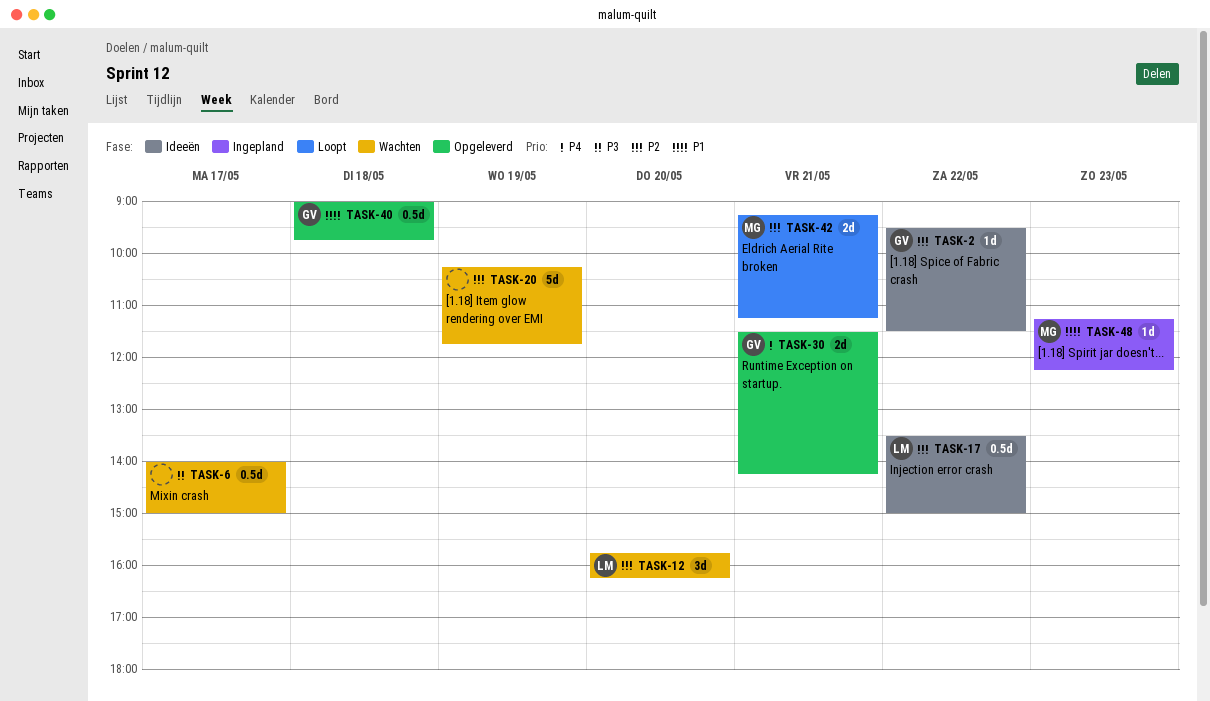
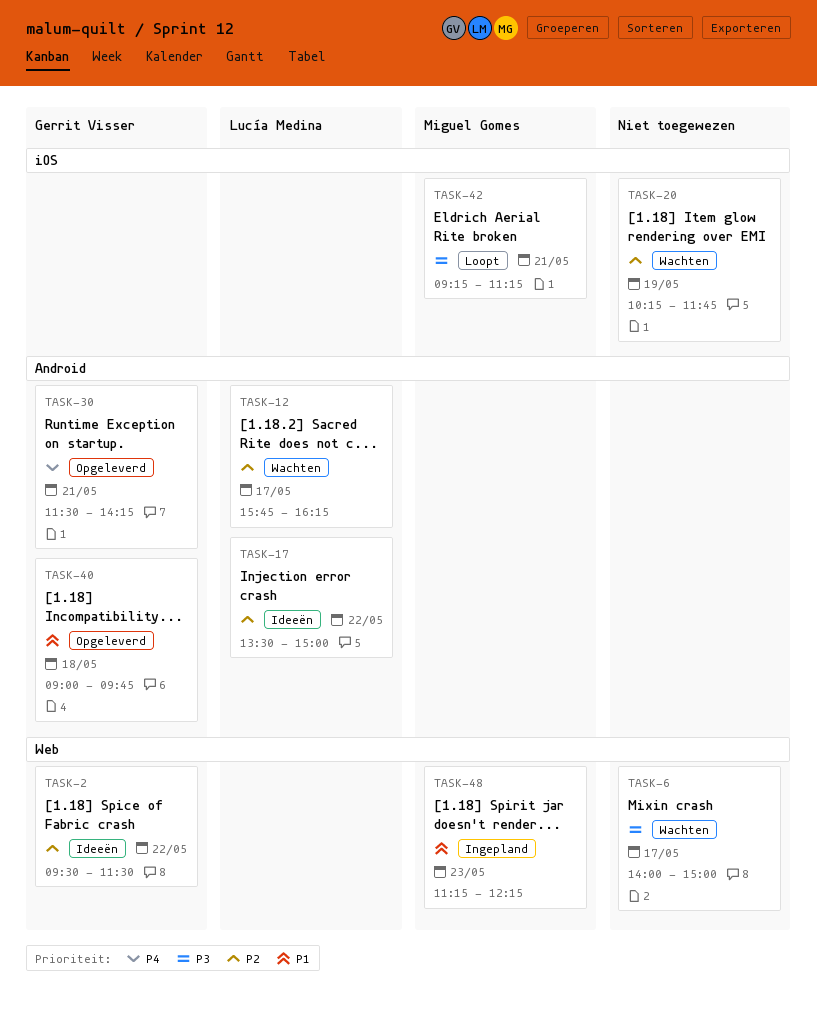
TASK-12, day: May 20 -> May 17
TASK-42, priority: P2 -> P3

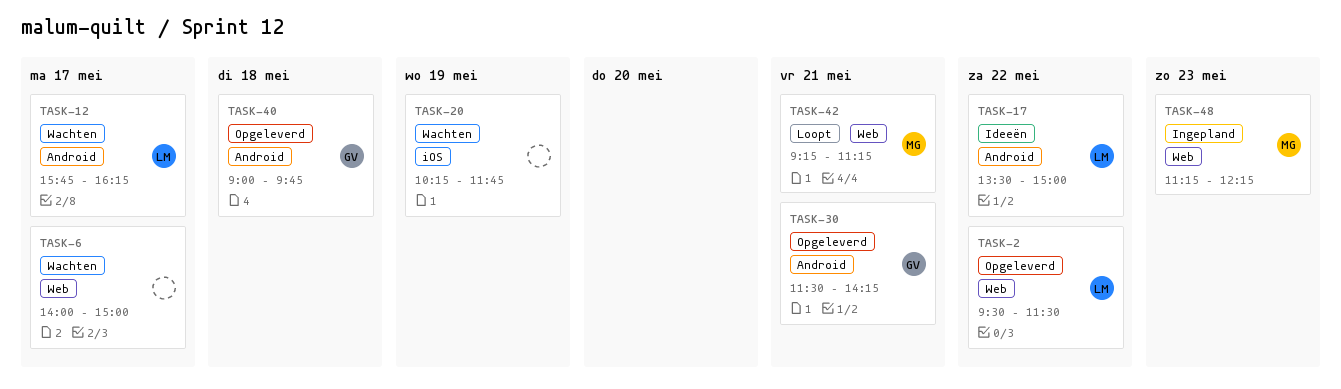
TASK-2, status: Ideeën -> Opgeleverd
TASK-2, owner: Gerrit Visser -> Lucía Medina
TASK-42, label: iOS -> Web

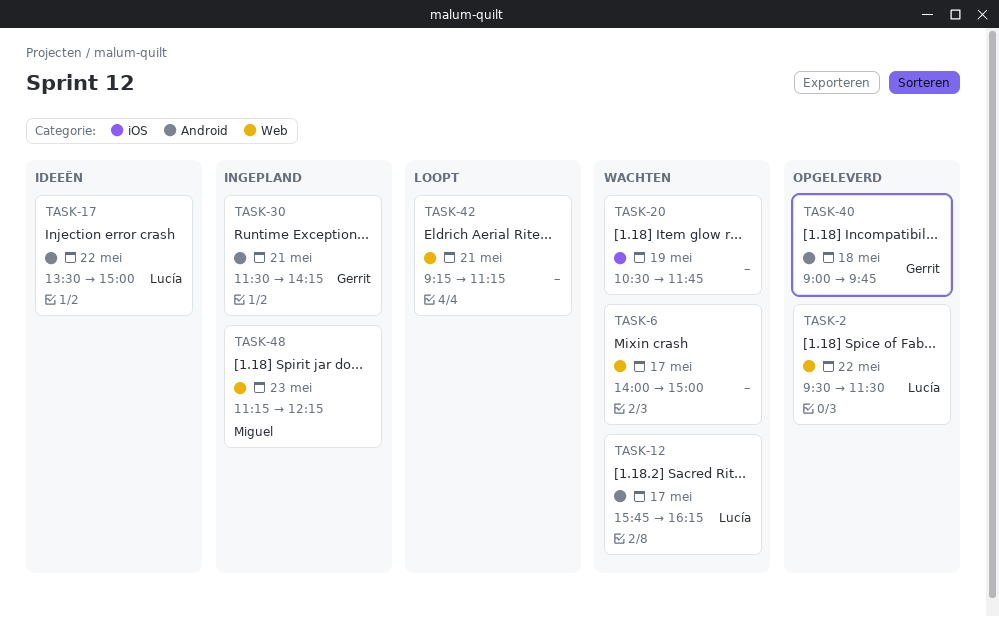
TASK-20, begins: 10:15 -> 10:30
TASK-30, status: Opgeleverd -> Ingepland
TASK-42, owner: Miguel -> none

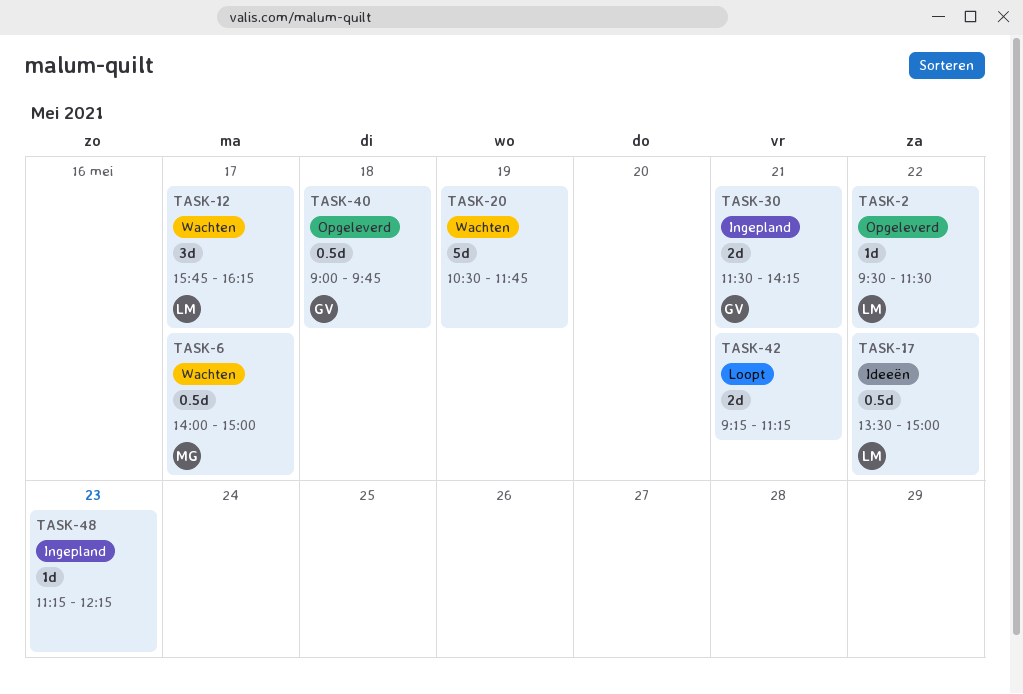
TASK-6, owner: none -> Miguel
TASK-48, owner: Miguel -> none

